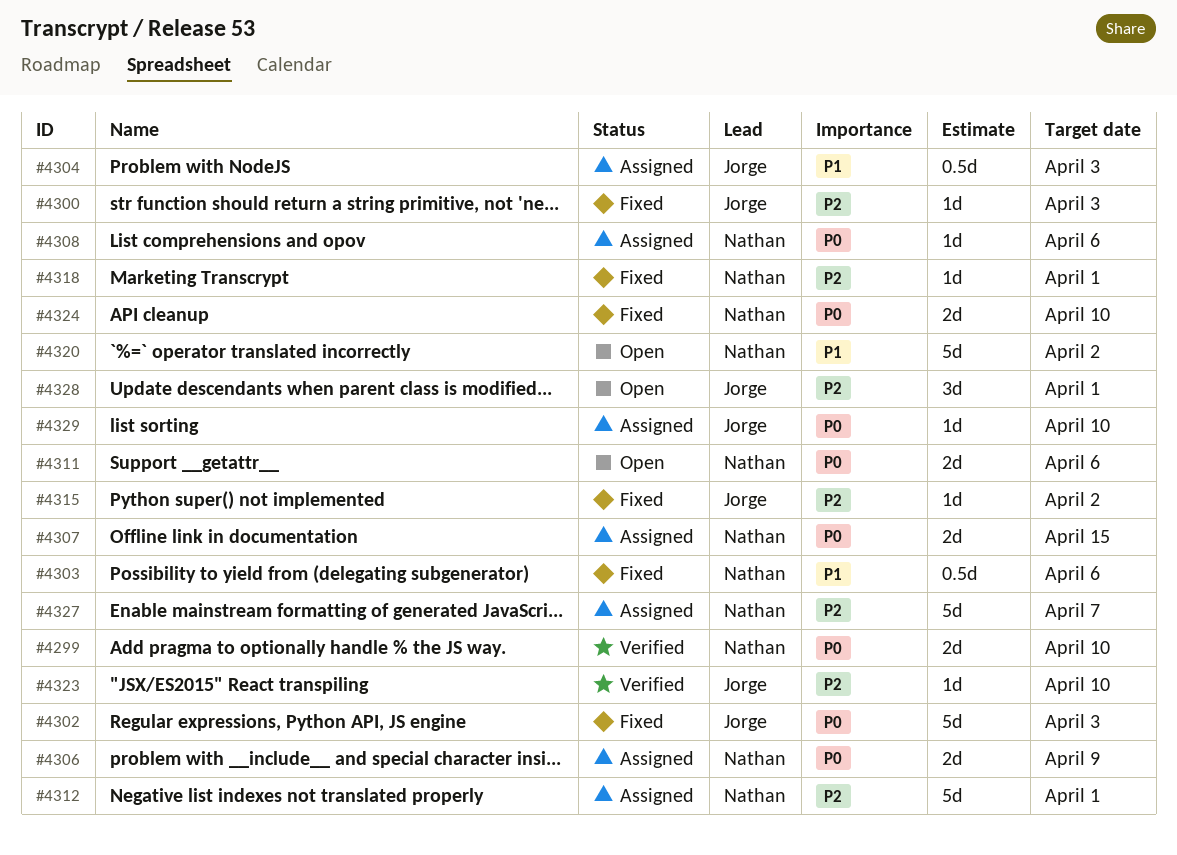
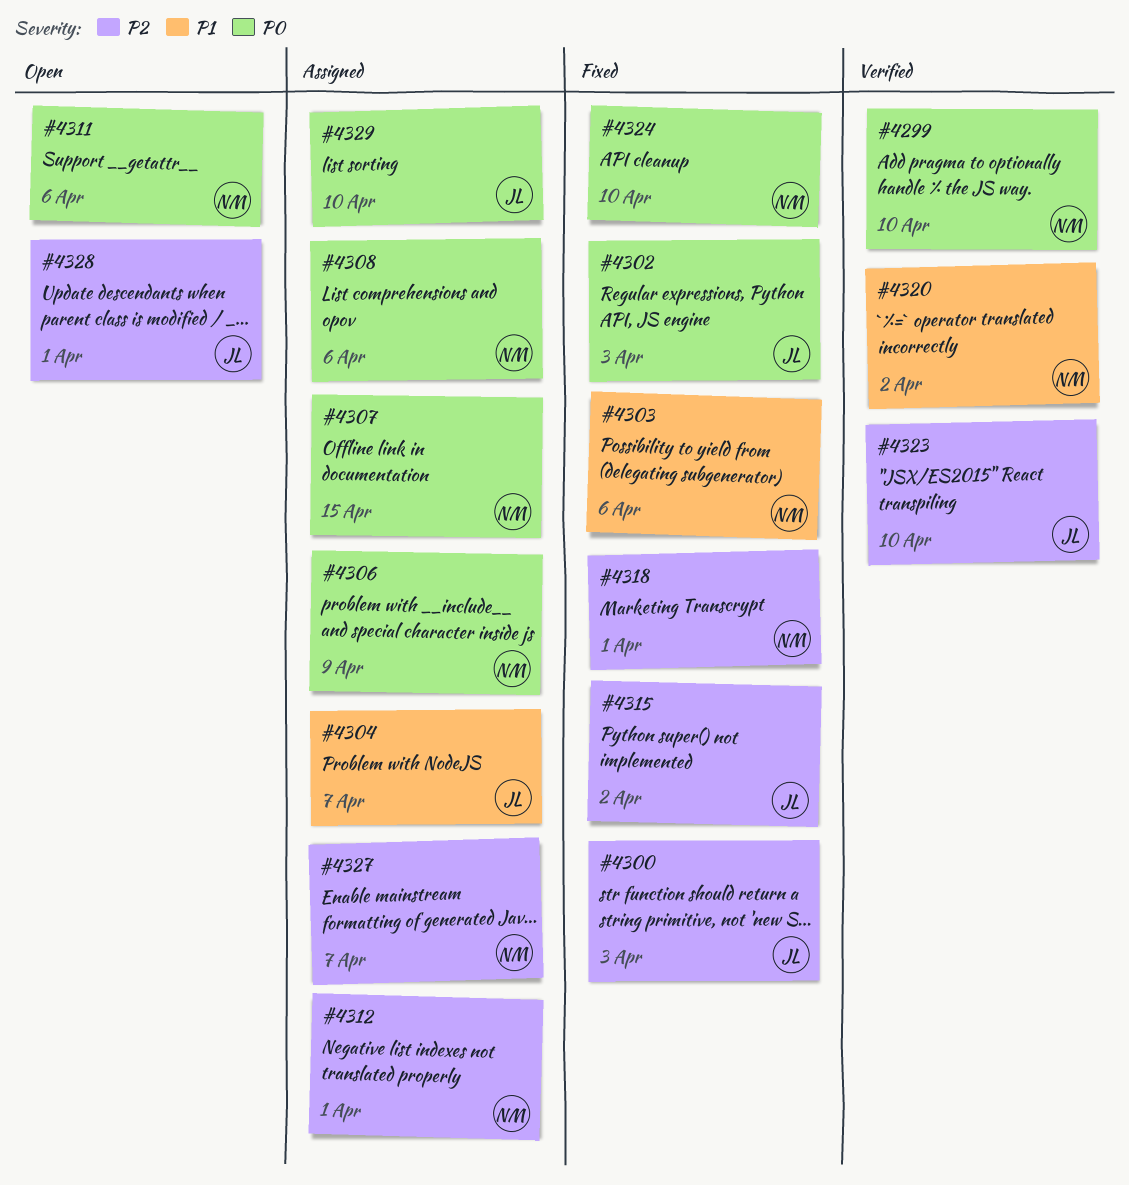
#4304, due: Apr 3 -> Apr 7
#4320, status: Open -> Verified

